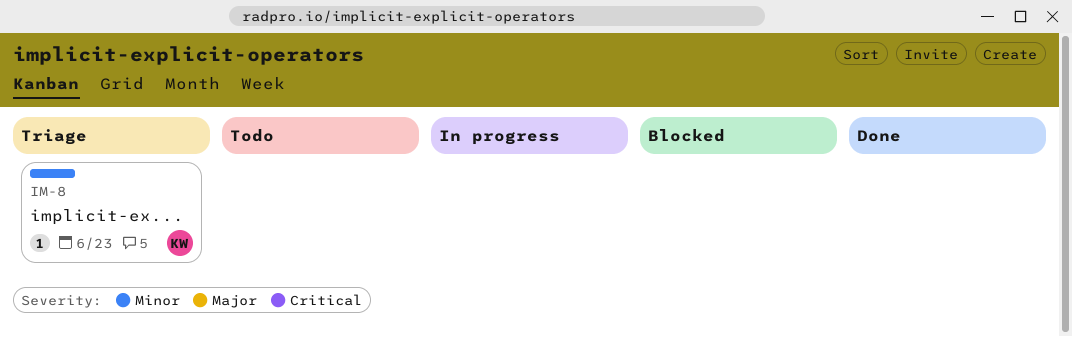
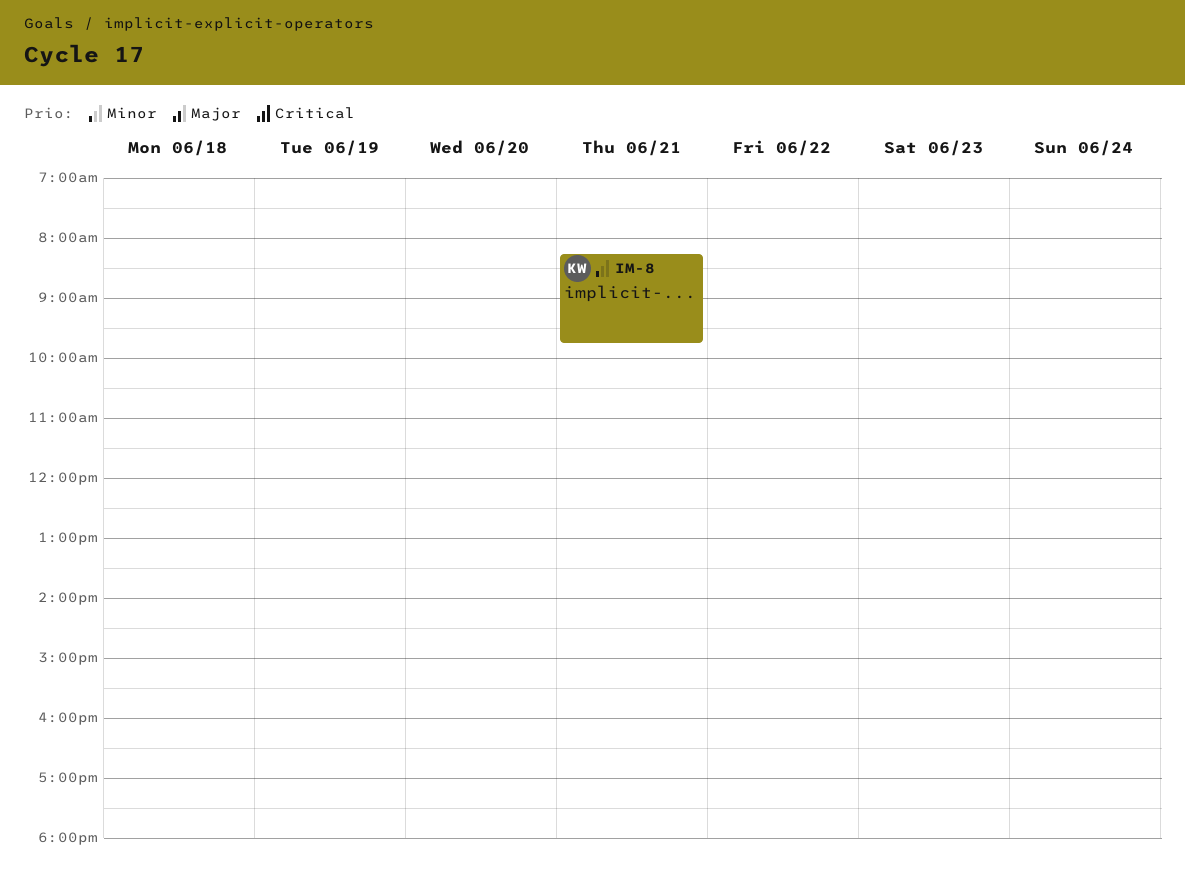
IM-8, day: Jun 23 -> Jun 21

